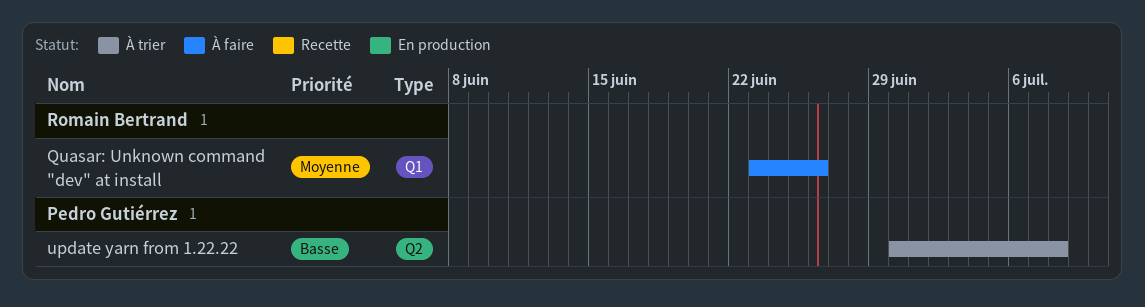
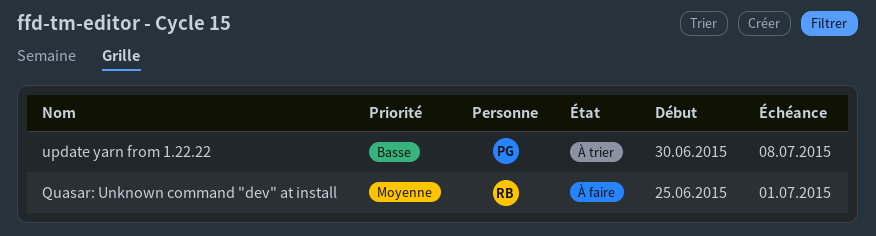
Quasar: Unknown command "dev" at install, start: Jun 23 -> Jun 25
Quasar: Unknown command "dev" at install, due: Jun 26 -> Jul 1

